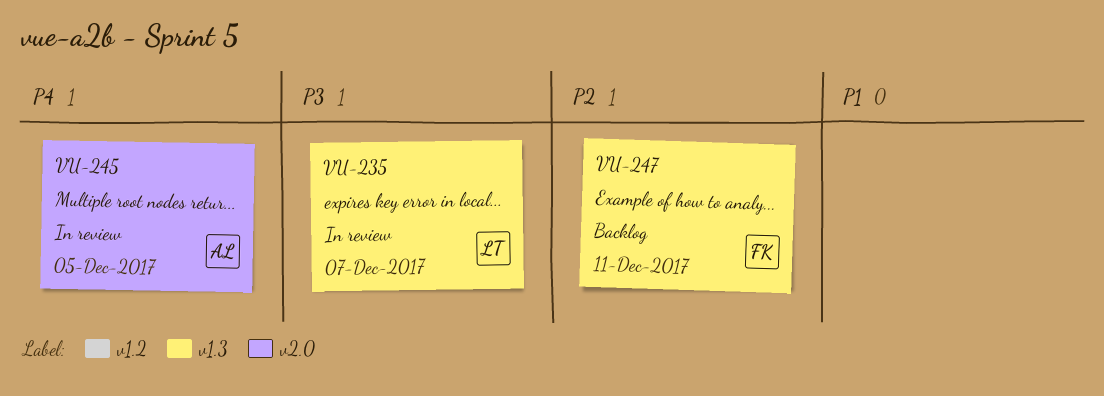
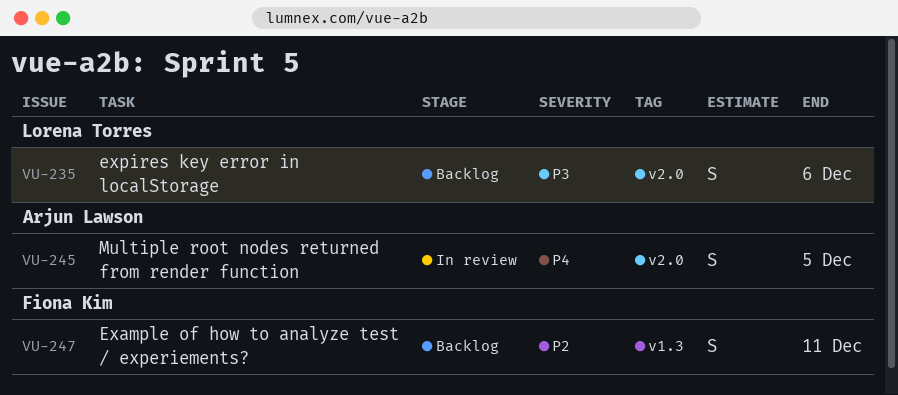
VU-235, status: In review -> Backlog
VU-235, label: v1.3 -> v2.0
VU-235, due: Dec 7 -> Dec 6

